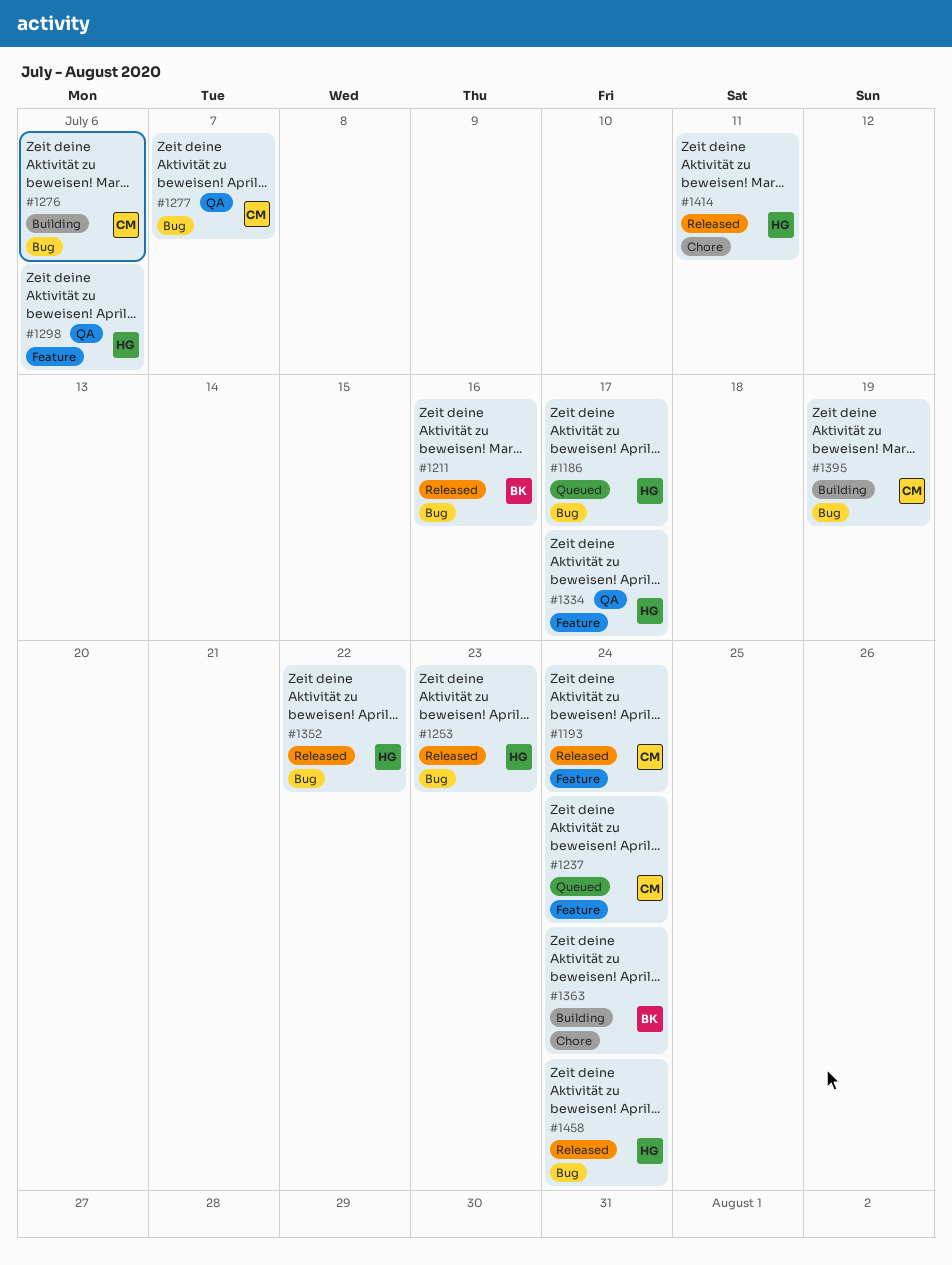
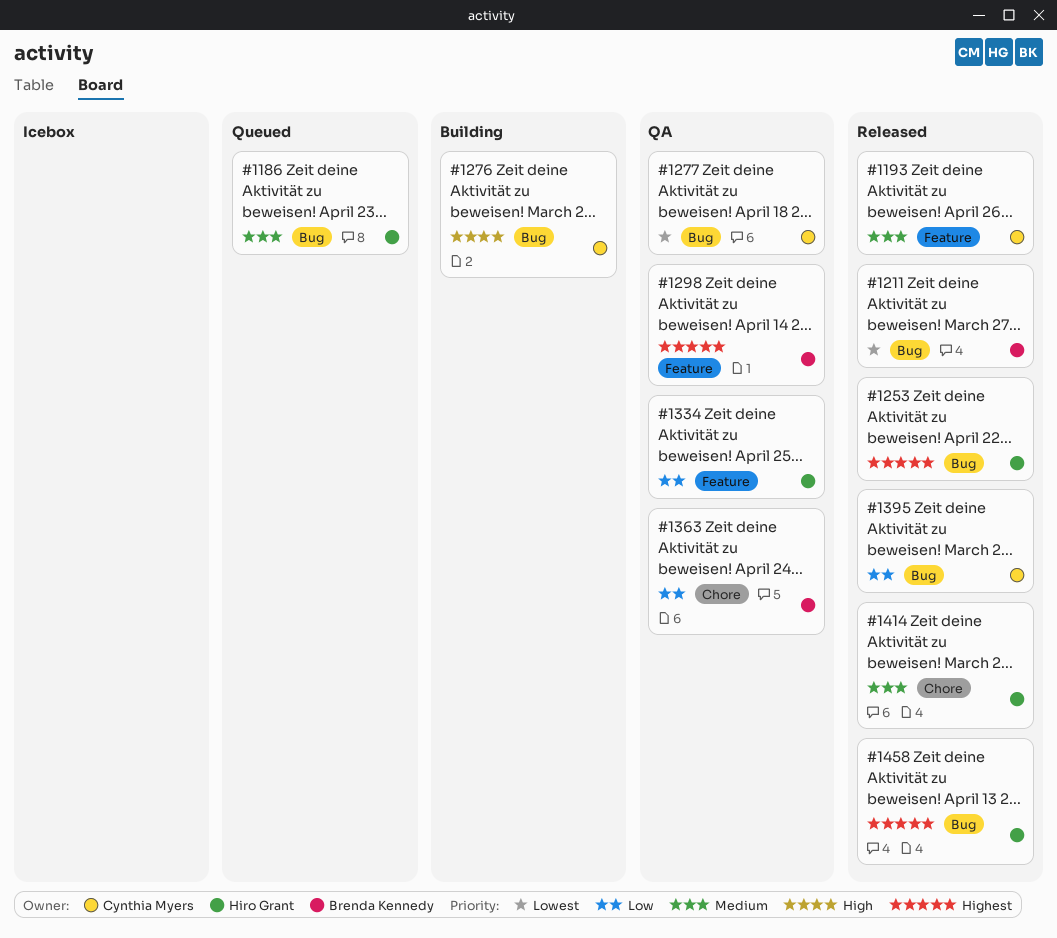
#1237: present -> none
#1298, owner: Hiro Grant -> Brenda Kennedy
#1352: present -> none
#1363, status: Building -> QA
#1395, status: Building -> Released

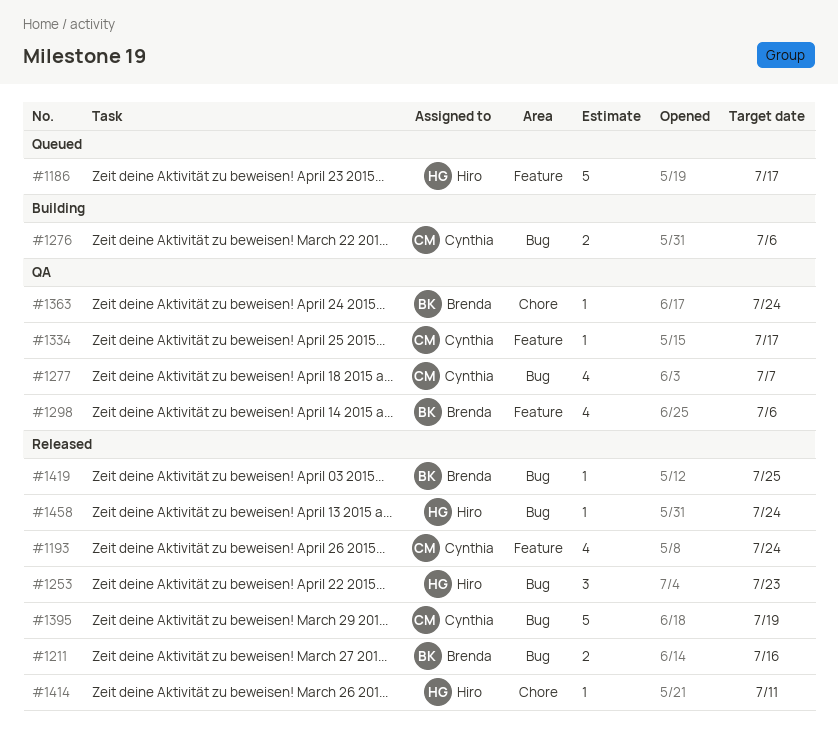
#1186, label: Bug -> Feature
#1334, owner: Hiro Grant -> Cynthia Myers
#1419: none -> present

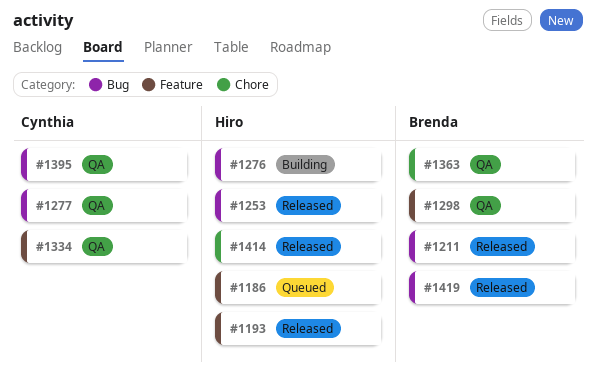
#1193, owner: Cynthia -> Hiro
#1276, owner: Cynthia -> Hiro
#1395, status: Released -> QA
#1458: present -> none

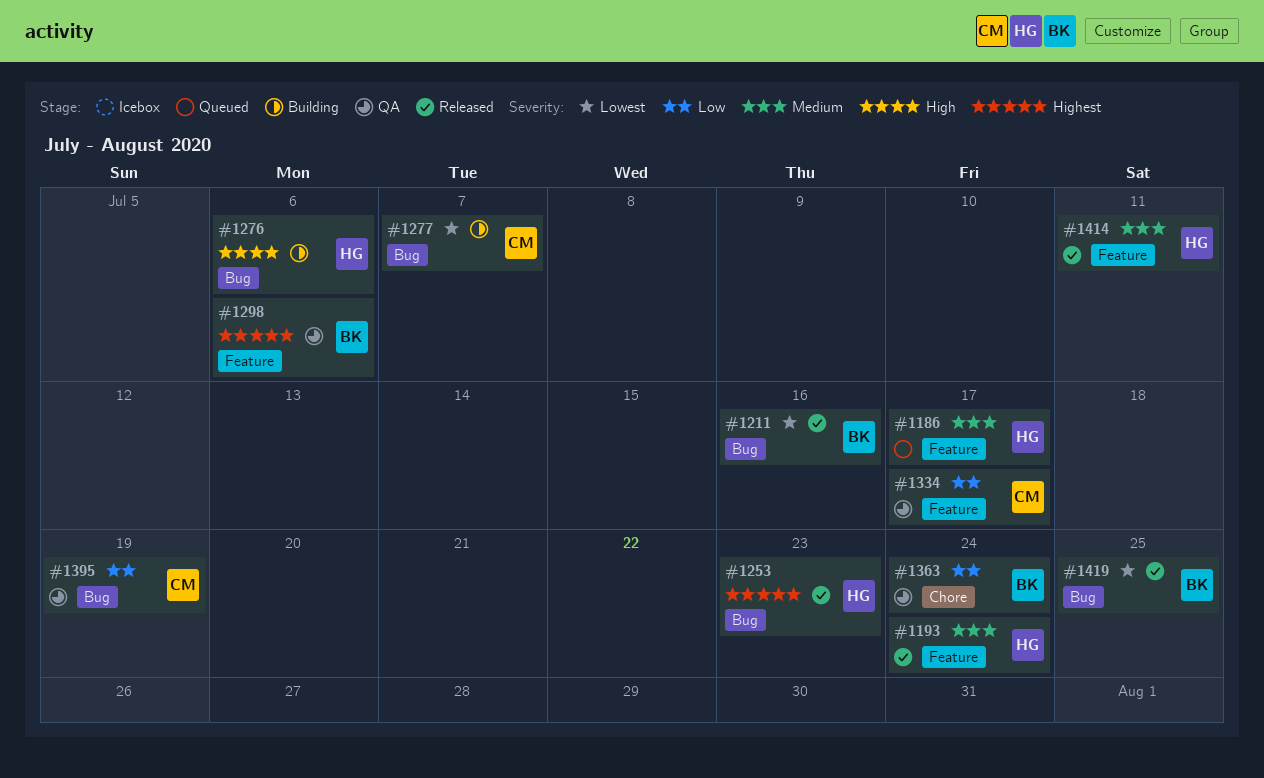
#1277, status: QA -> Building
#1414, label: Chore -> Feature

